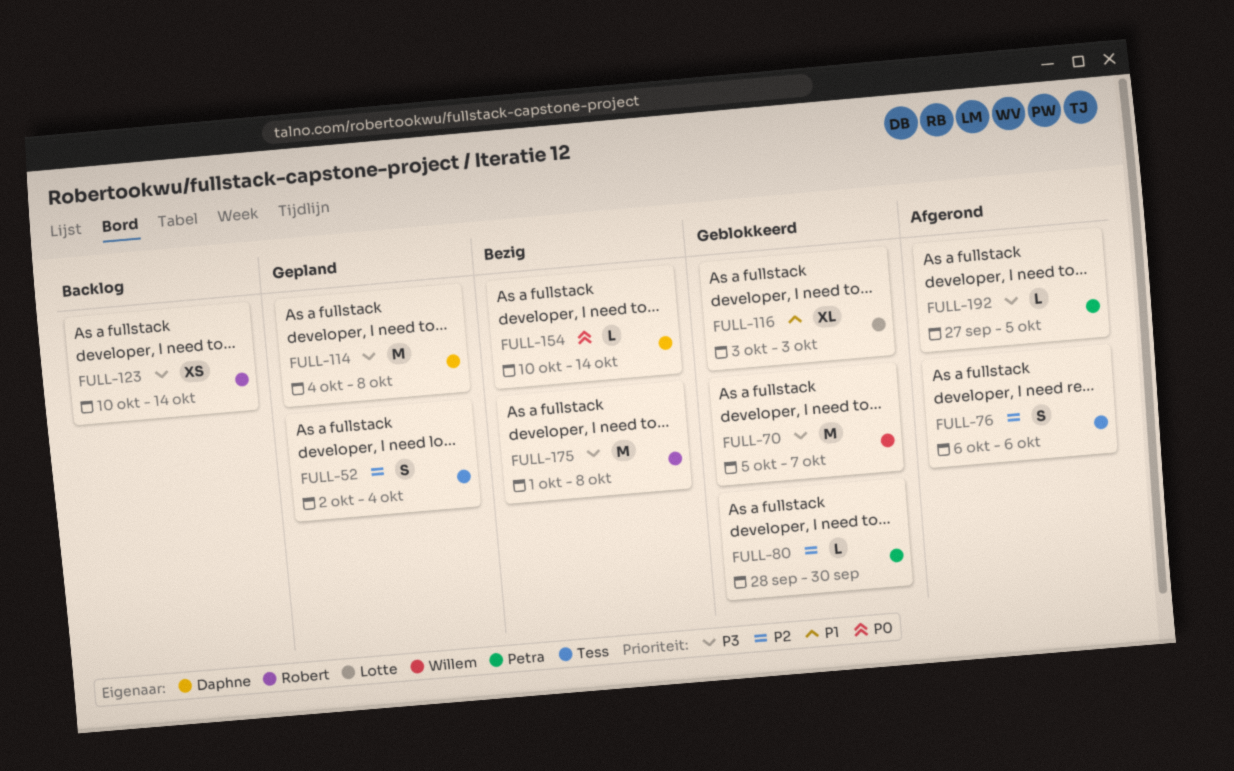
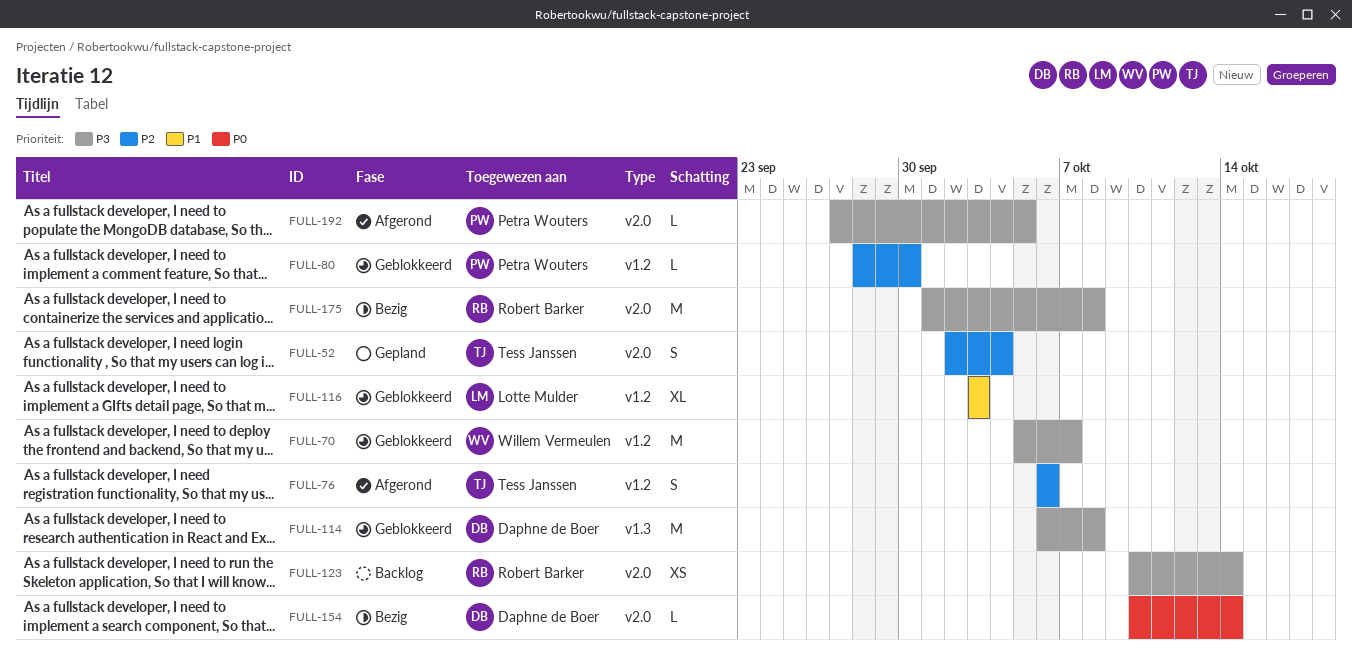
FULL-114, status: Gepland -> Geblokkeerd
FULL-114, start: Oct 4 -> Oct 6

